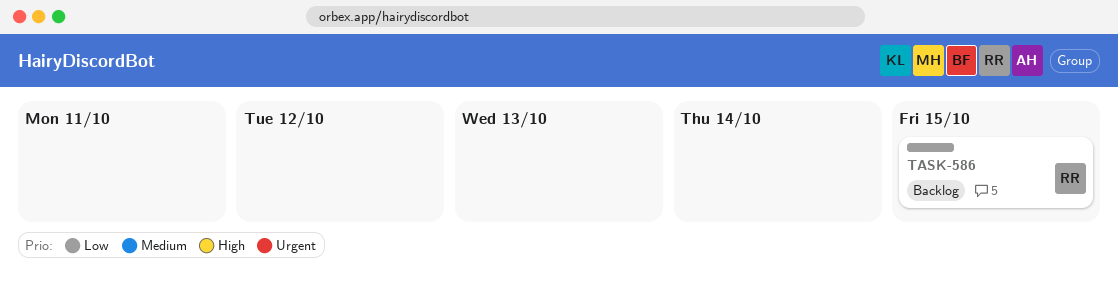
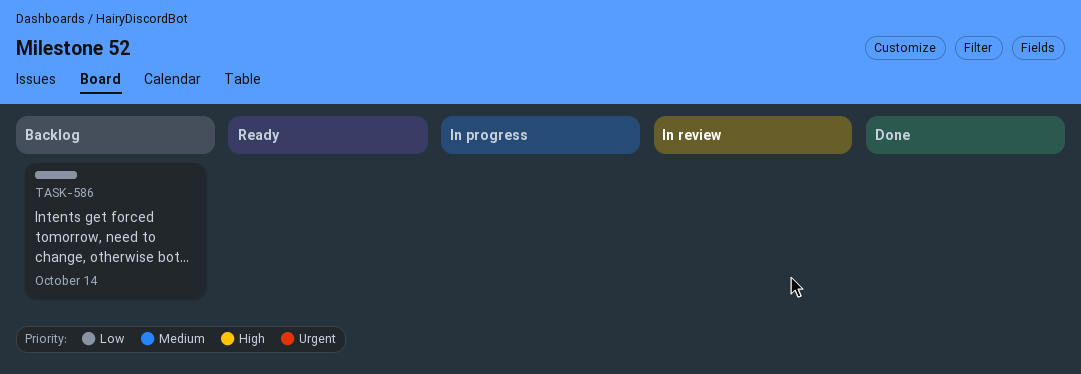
TASK-586, due: Oct 15 -> Oct 14

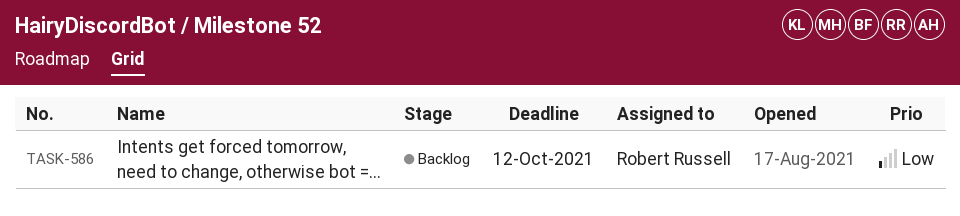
TASK-586, due: Oct 14 -> Oct 12

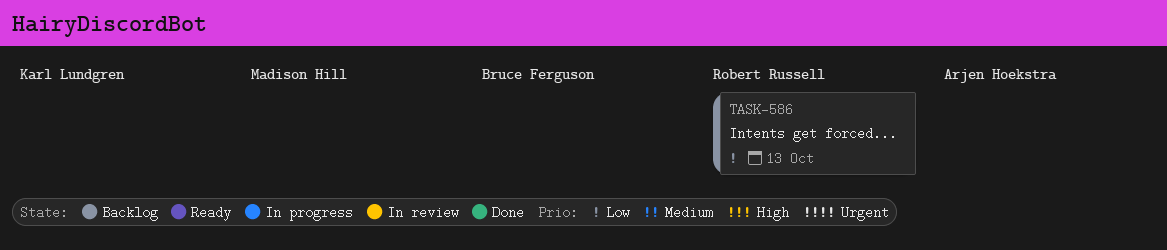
TASK-586, due: Oct 12 -> Oct 13

